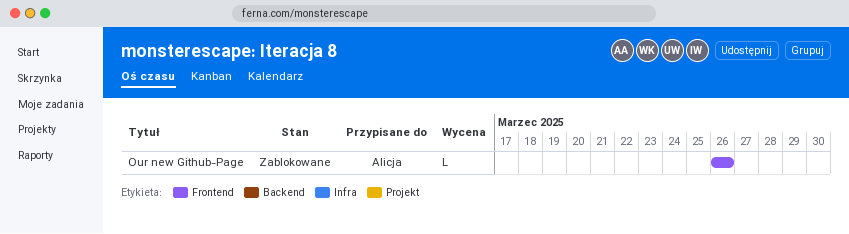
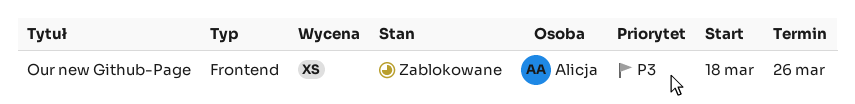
Our new Github-Page, estimate: L -> XS
Our new Github-Page, start: Mar 26 -> Mar 18

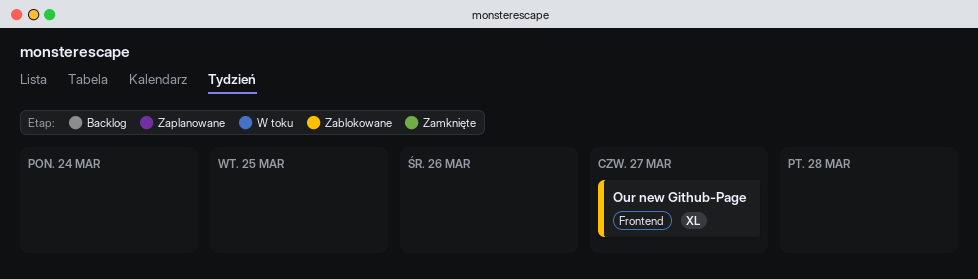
Our new Github-Page, estimate: XS -> XL
Our new Github-Page, due: Mar 26 -> Mar 27

